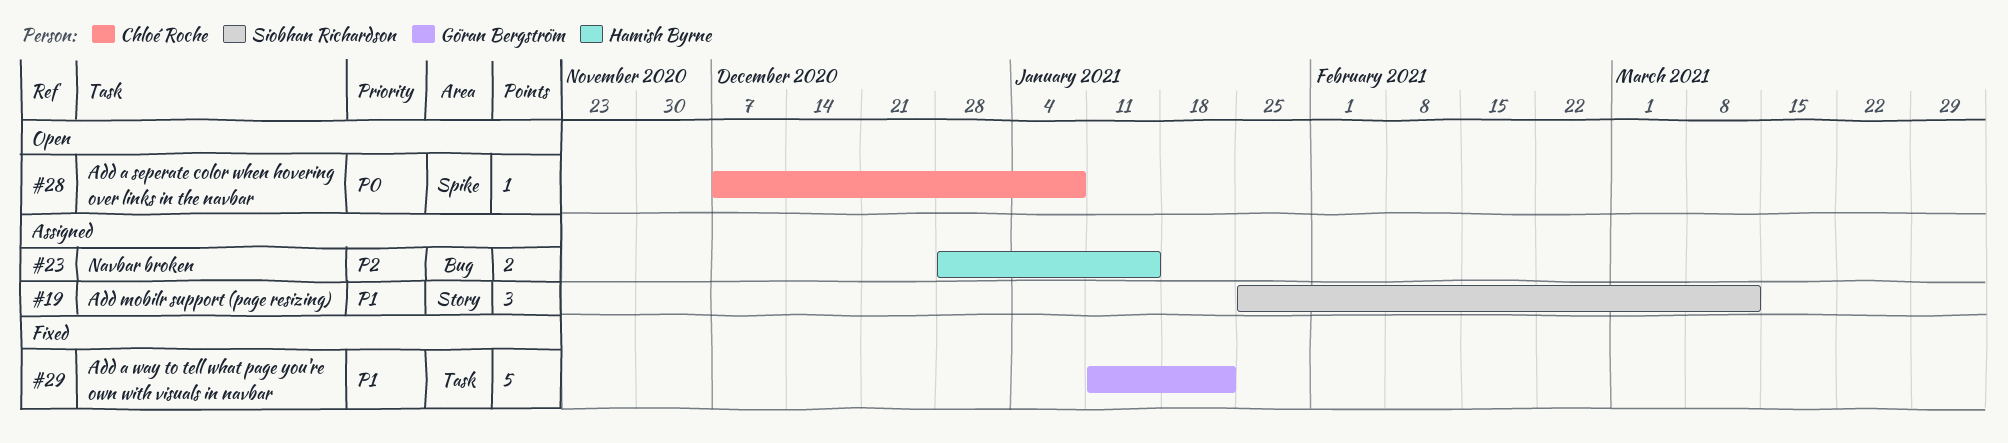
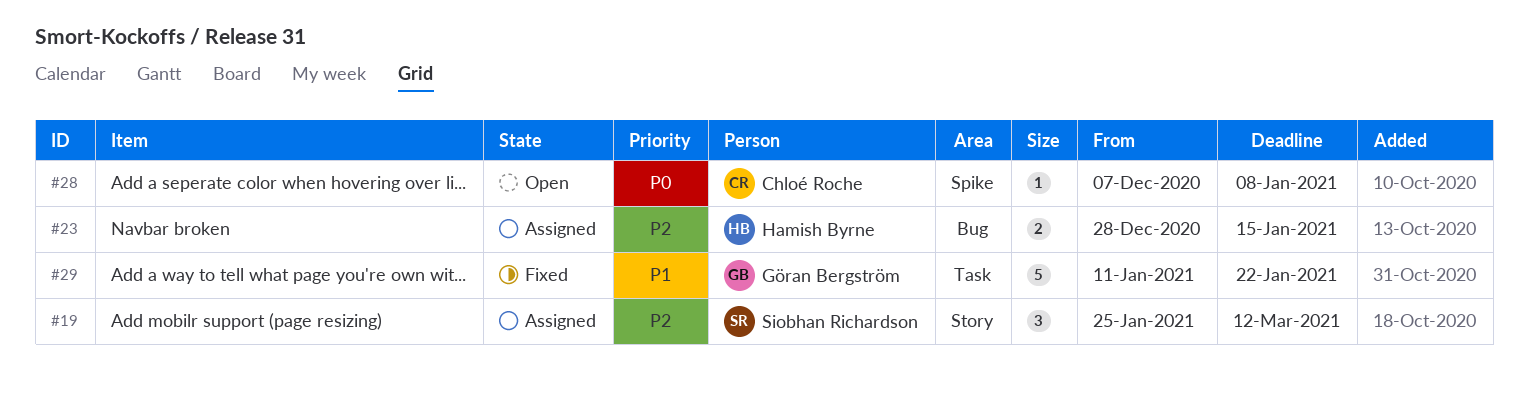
#19, priority: P1 -> P2

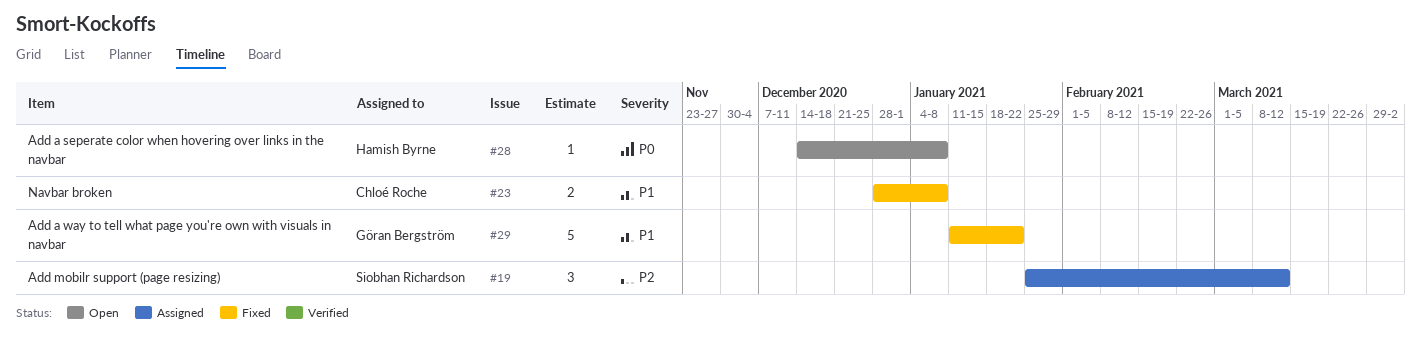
#23, status: Assigned -> Fixed
#23, owner: Hamish Byrne -> Chloé Roche
#23, priority: P2 -> P1
#23, due: Jan 15 -> Jan 8
#28, owner: Chloé Roche -> Hamish Byrne
#28, start: Dec 7 -> Dec 14

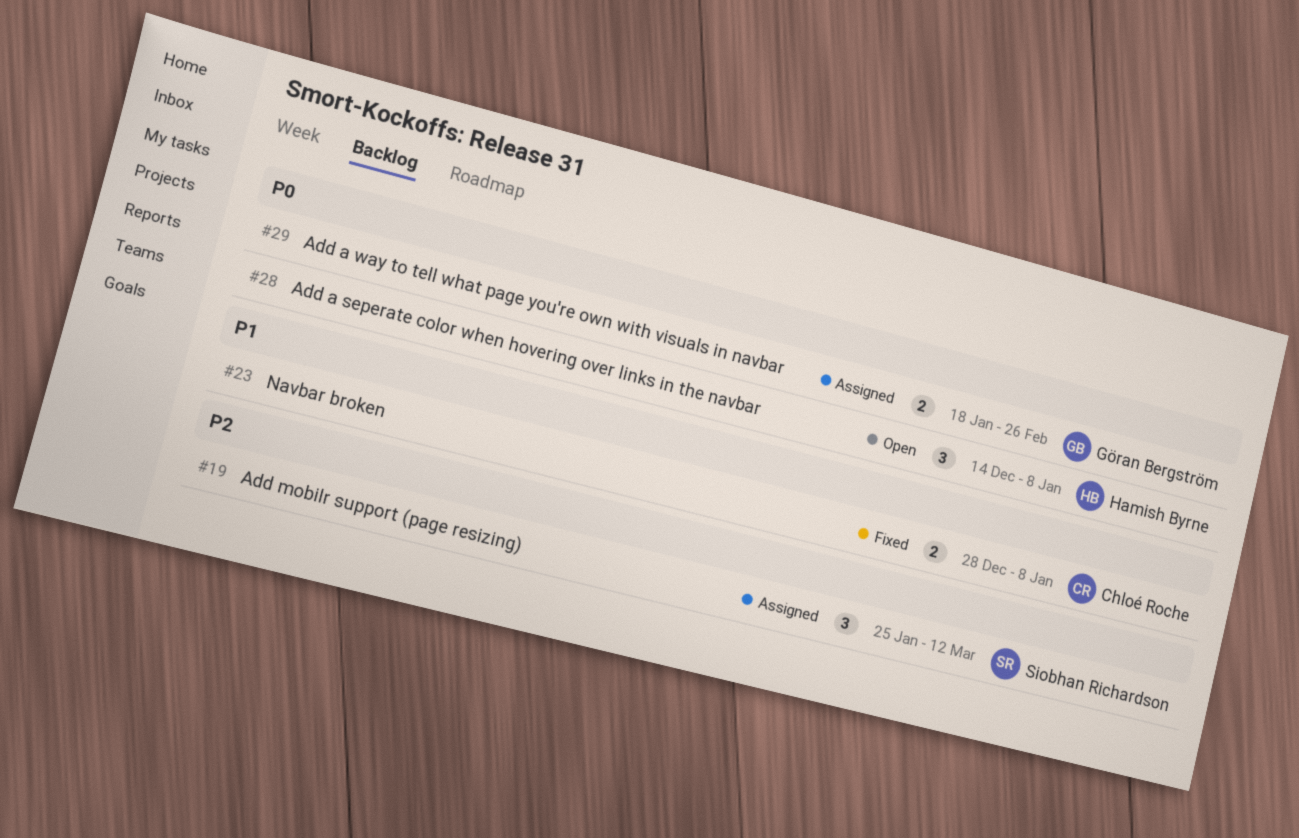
#28, estimate: 1 -> 3
#29, status: Fixed -> Assigned
#29, priority: P1 -> P0
#29, estimate: 5 -> 2
#29, start: Jan 11 -> Jan 18
#29, due: Jan 22 -> Feb 26

